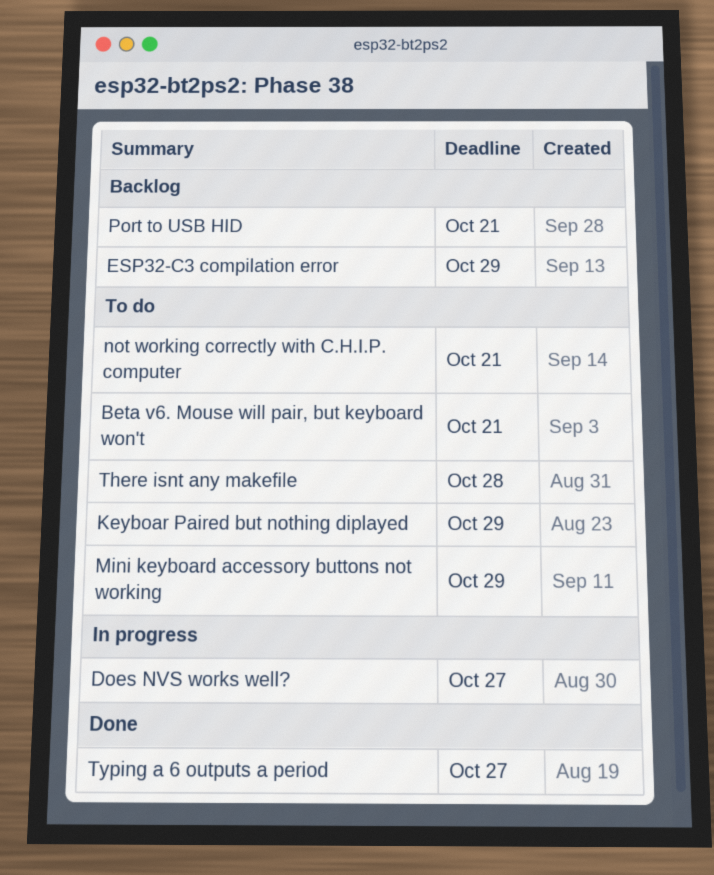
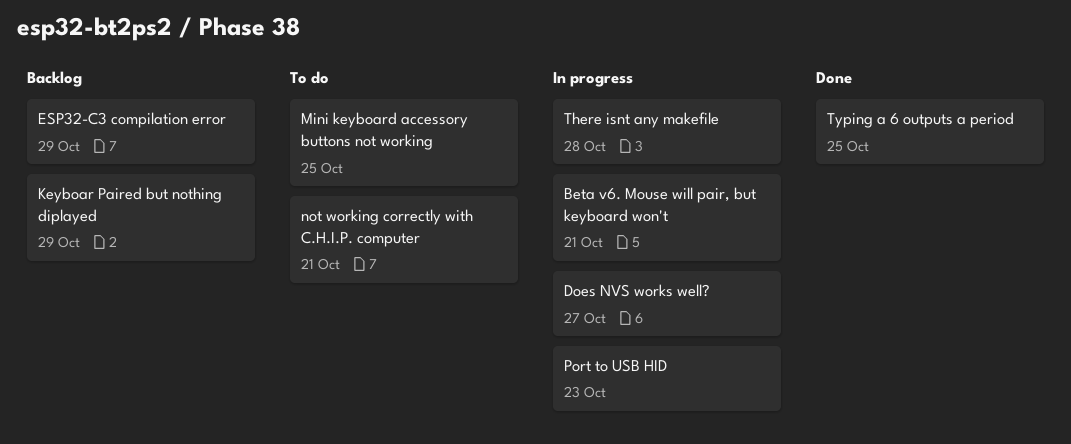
Beta v6. Mouse will pair, but keyboard won't, status: To do -> In progress
Keyboar Paired but nothing diplayed, status: To do -> Backlog
Mini keyboard accessory buttons not working, due: Oct 29 -> Oct 25
Port to USB HID, status: Backlog -> In progress
Port to USB HID, due: Oct 21 -> Oct 23
There isnt any makefile, status: To do -> In progress
Typing a 6 outputs a period, due: Oct 27 -> Oct 25

